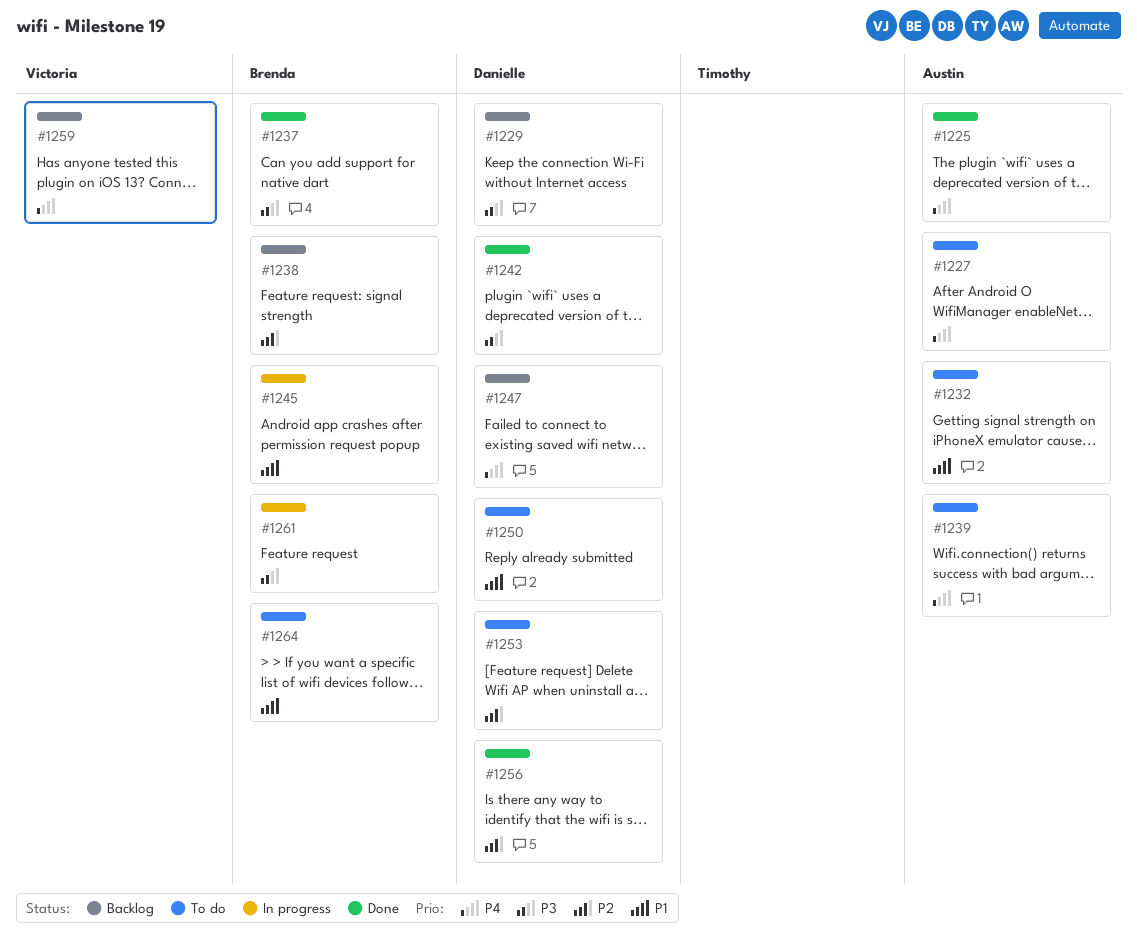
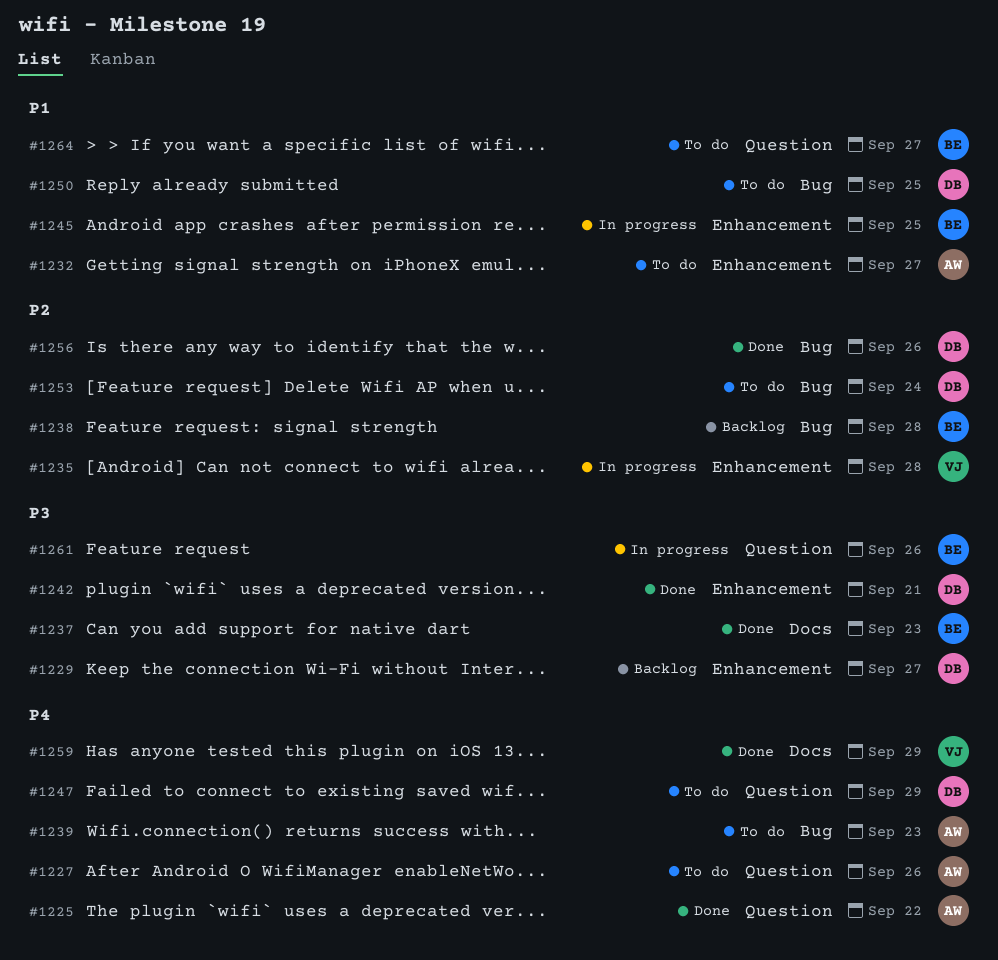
#1235: none -> present
#1247, status: Backlog -> To do
#1259, status: Backlog -> Done

